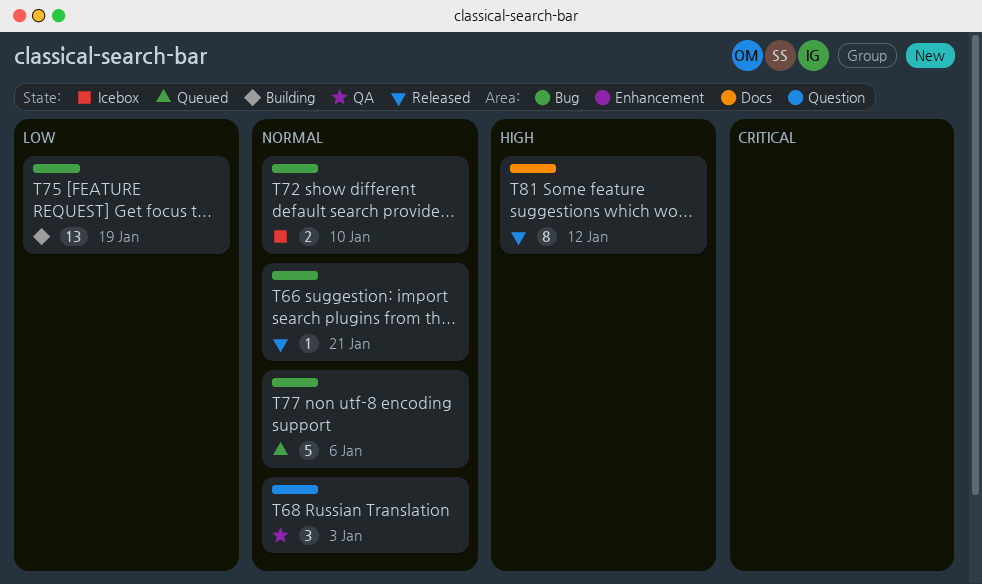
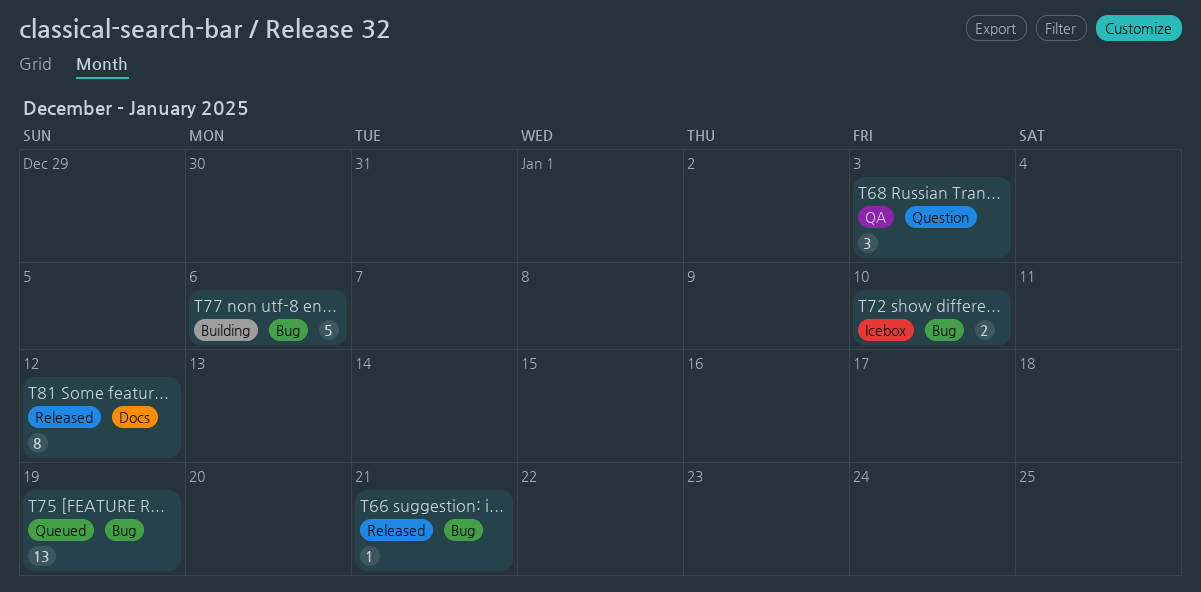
T75, status: Building -> Queued
T77, status: Queued -> Building

